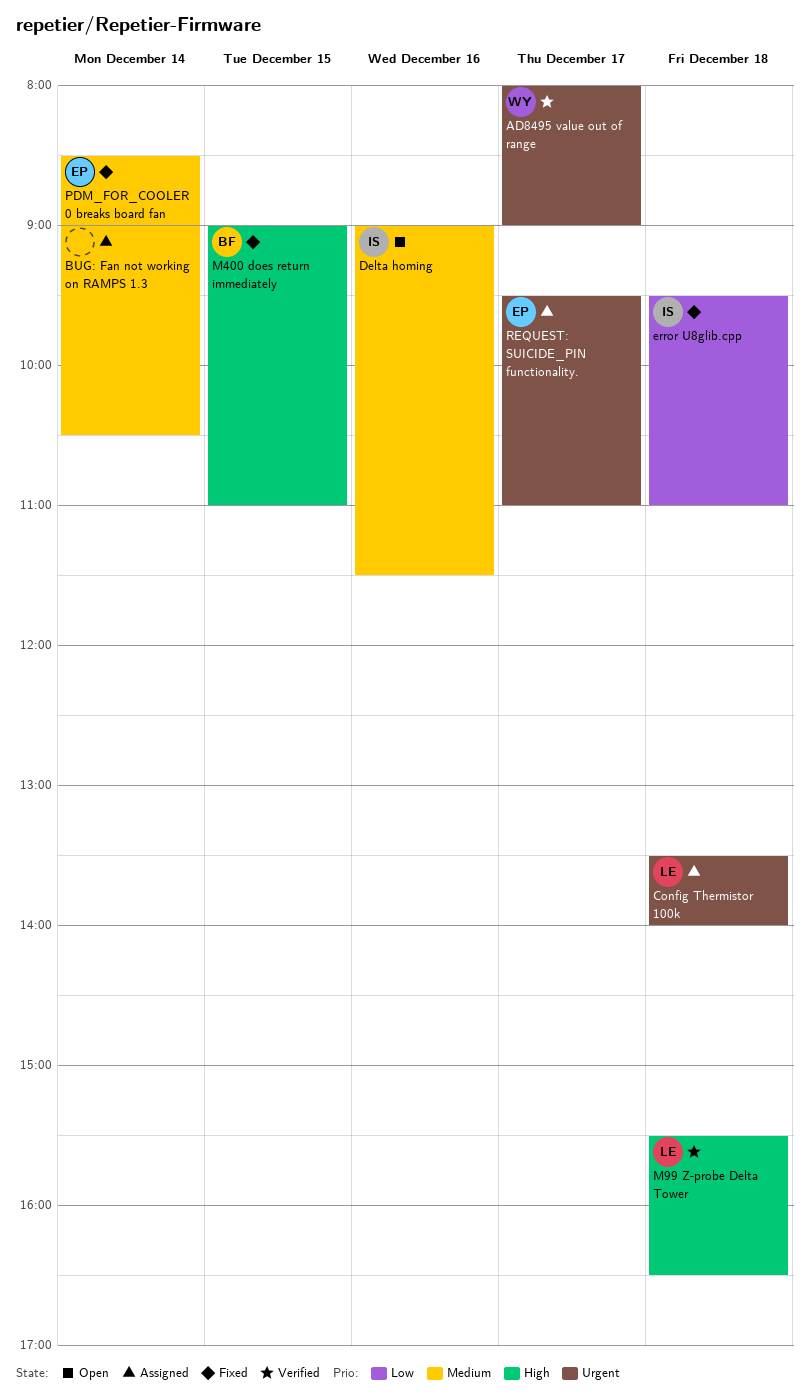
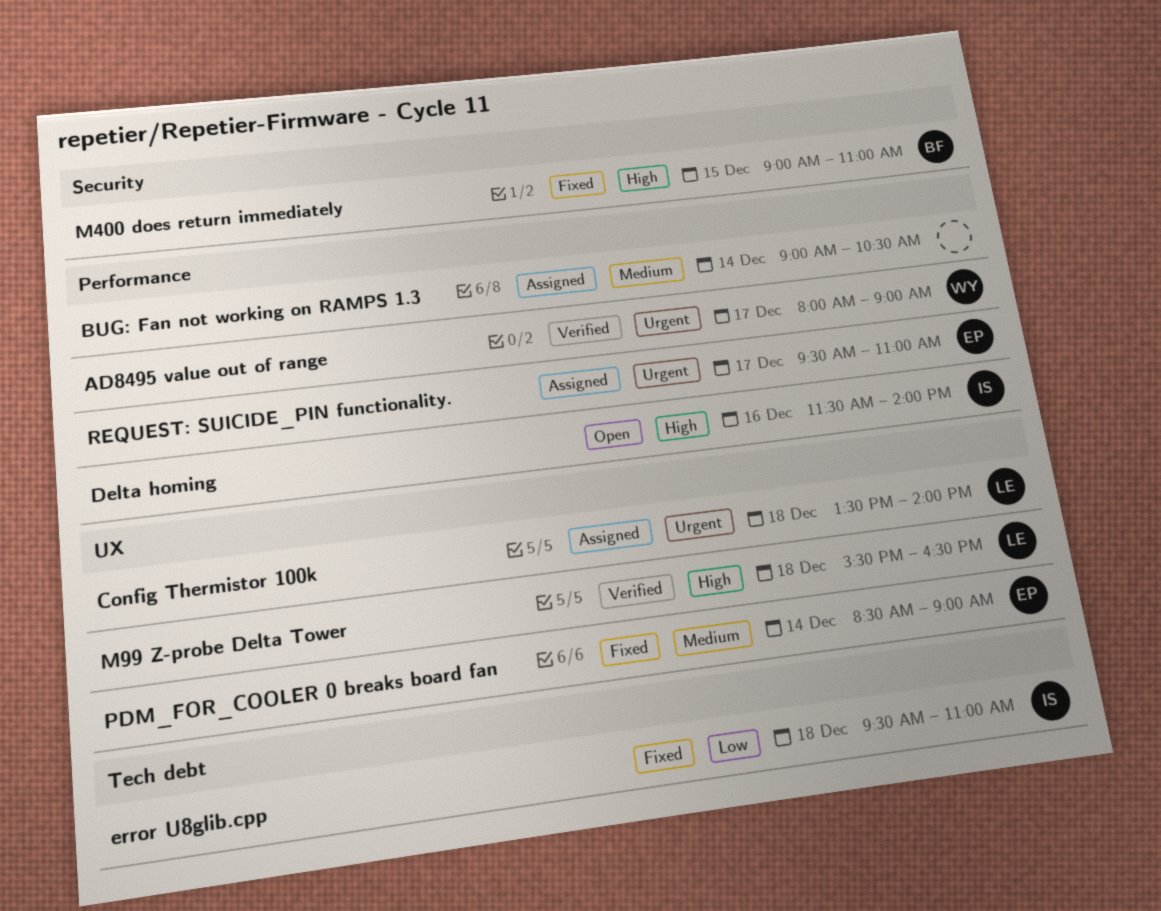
Delta homing, priority: Medium -> High
Delta homing, begins: 09:00 -> 11:30
Delta homing, ends: 11:30 -> 14:00

